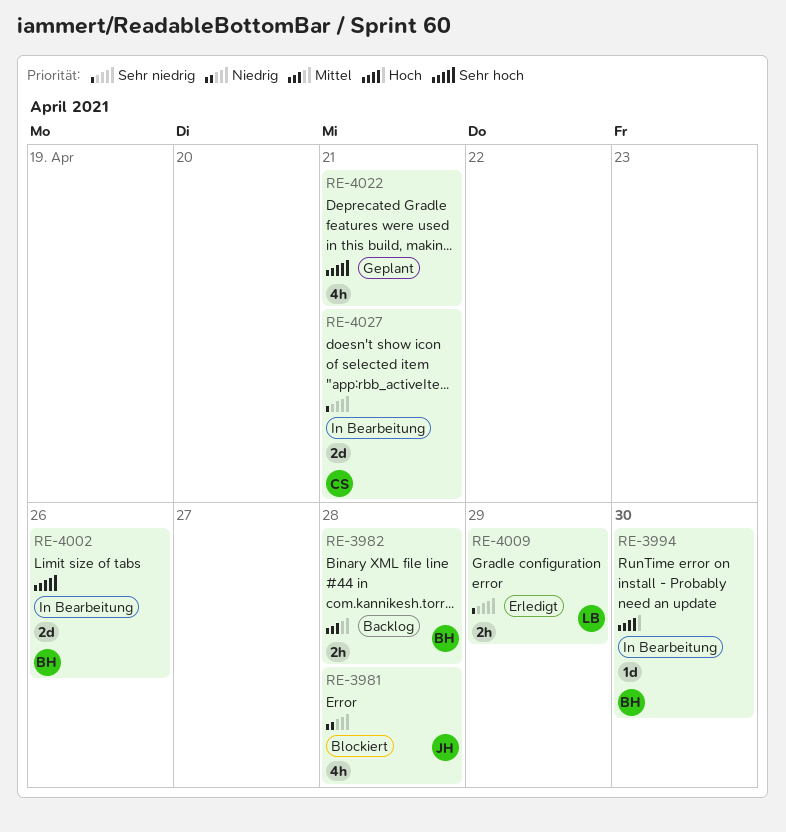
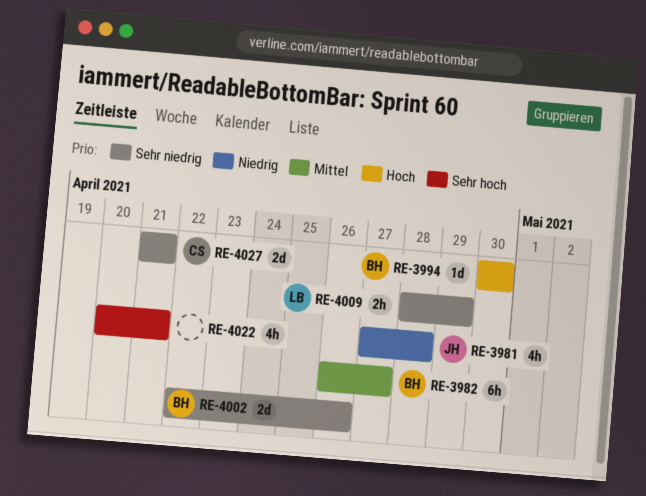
RE-3982, estimate: 2h -> 6h
RE-3982, due: Apr 28 -> Apr 27
RE-4002, priority: Sehr hoch -> Sehr niedrig

